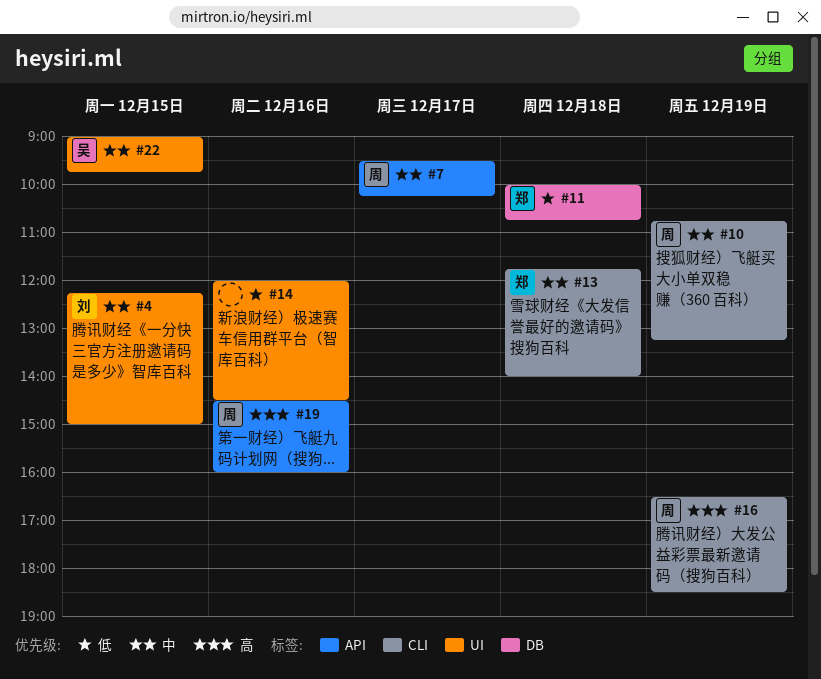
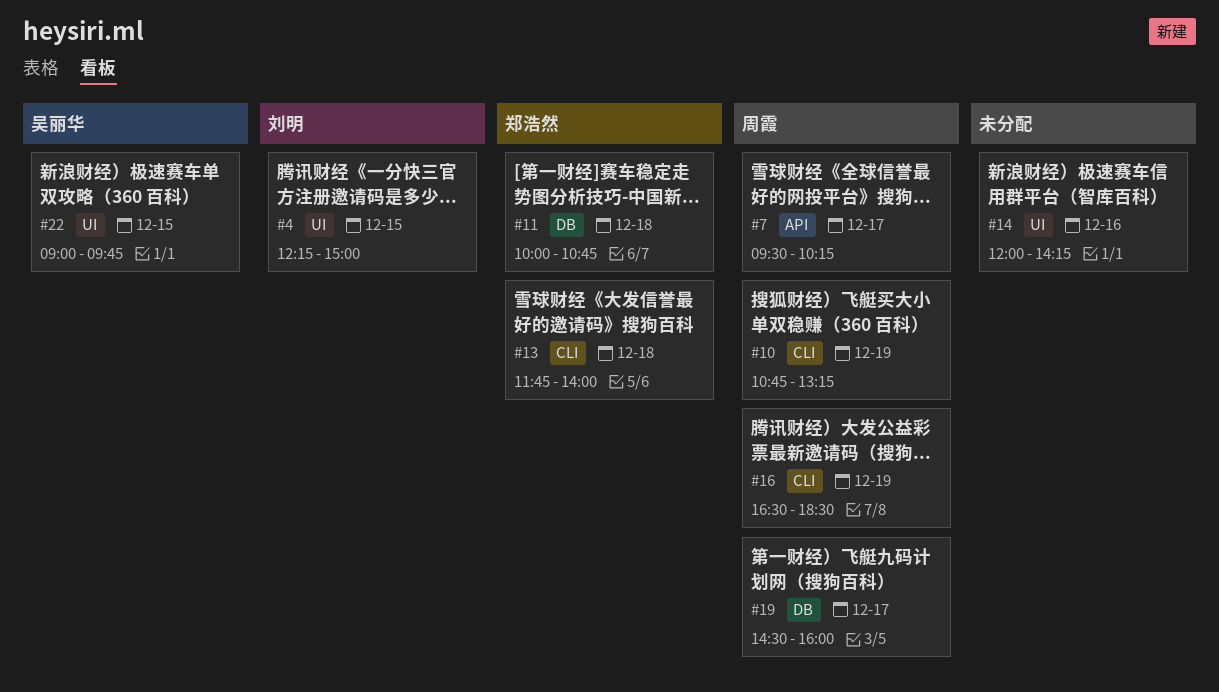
#14, ends: 14:30 -> 14:15
#19, label: API -> DB
#19, day: Dec 16 -> Dec 17

